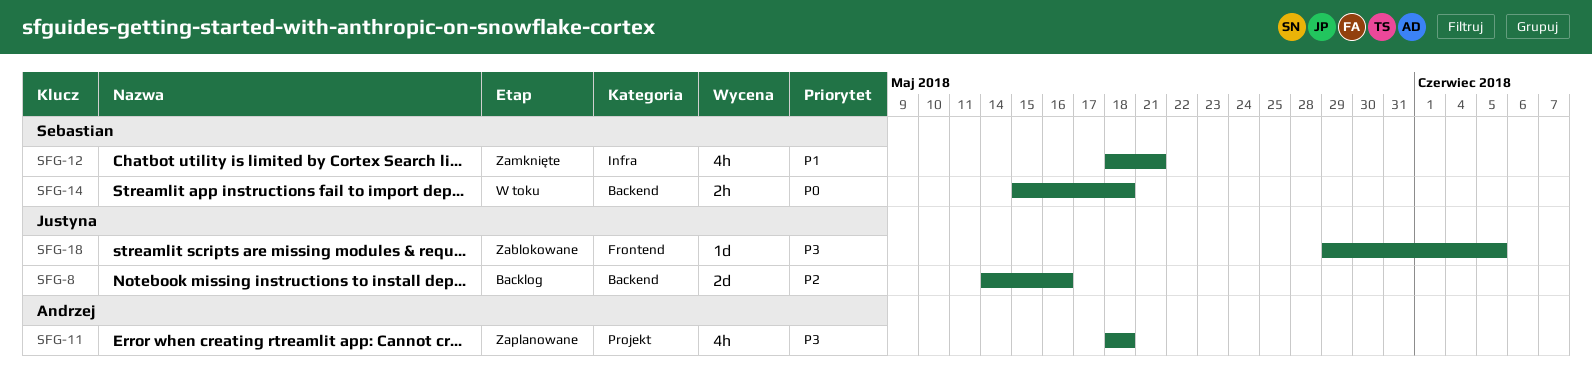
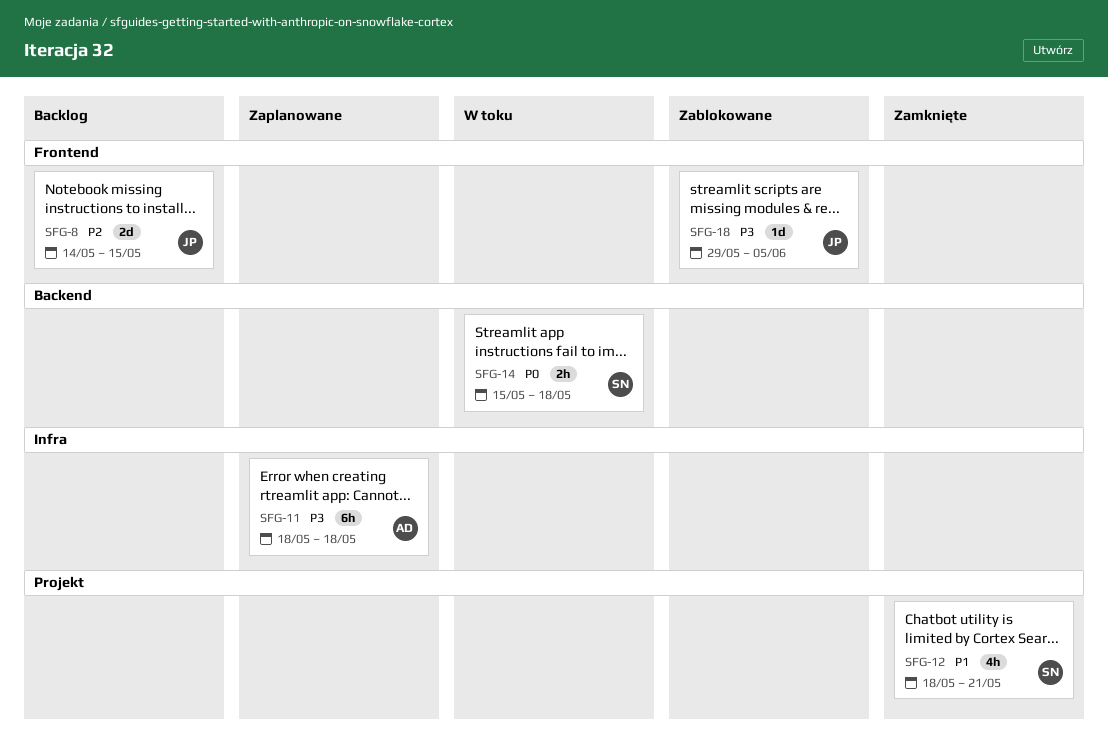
SFG-8, label: Backend -> Frontend
SFG-8, due: May 16 -> May 15
SFG-11, label: Projekt -> Infra
SFG-11, estimate: 4h -> 6h
SFG-12, label: Infra -> Projekt

